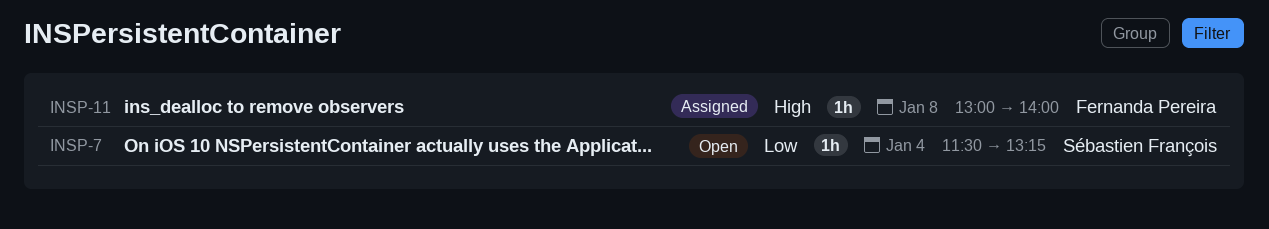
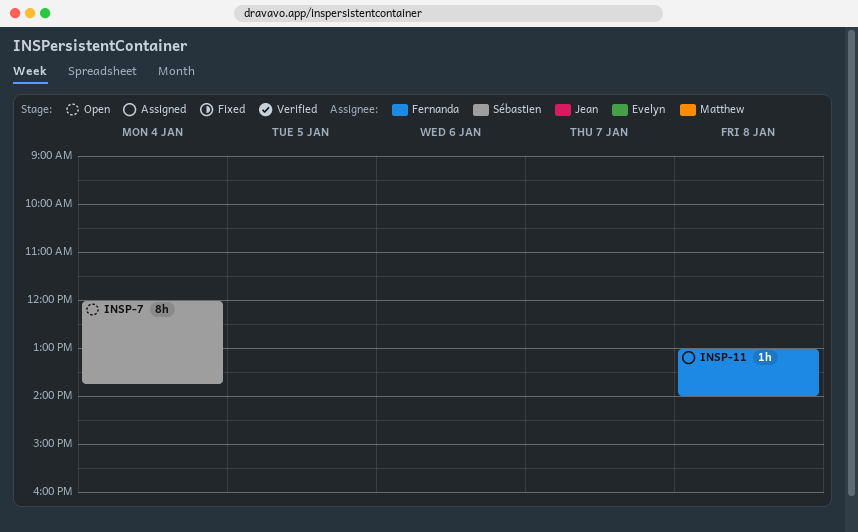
INSP-7, estimate: 1h -> 8h
INSP-7, begins: 11:30 -> 12:00
INSP-7, ends: 13:15 -> 13:45

